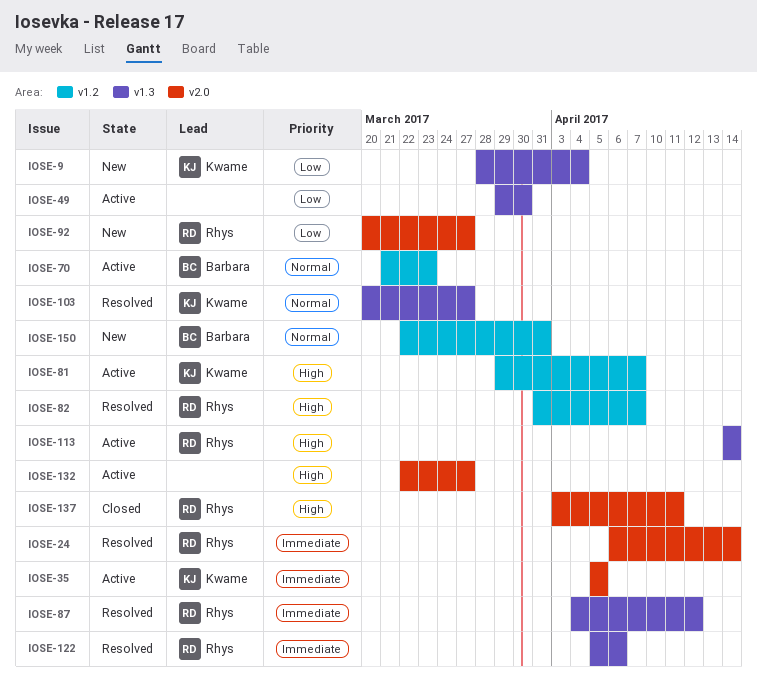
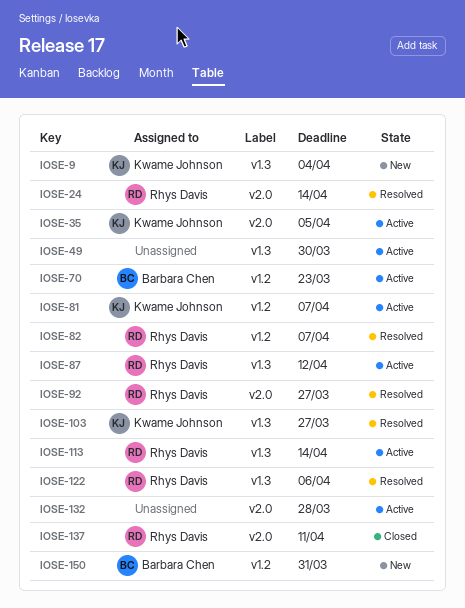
IOSE-87, status: Resolved -> Active
IOSE-92, status: New -> Resolved
IOSE-132, due: Mar 27 -> Mar 28

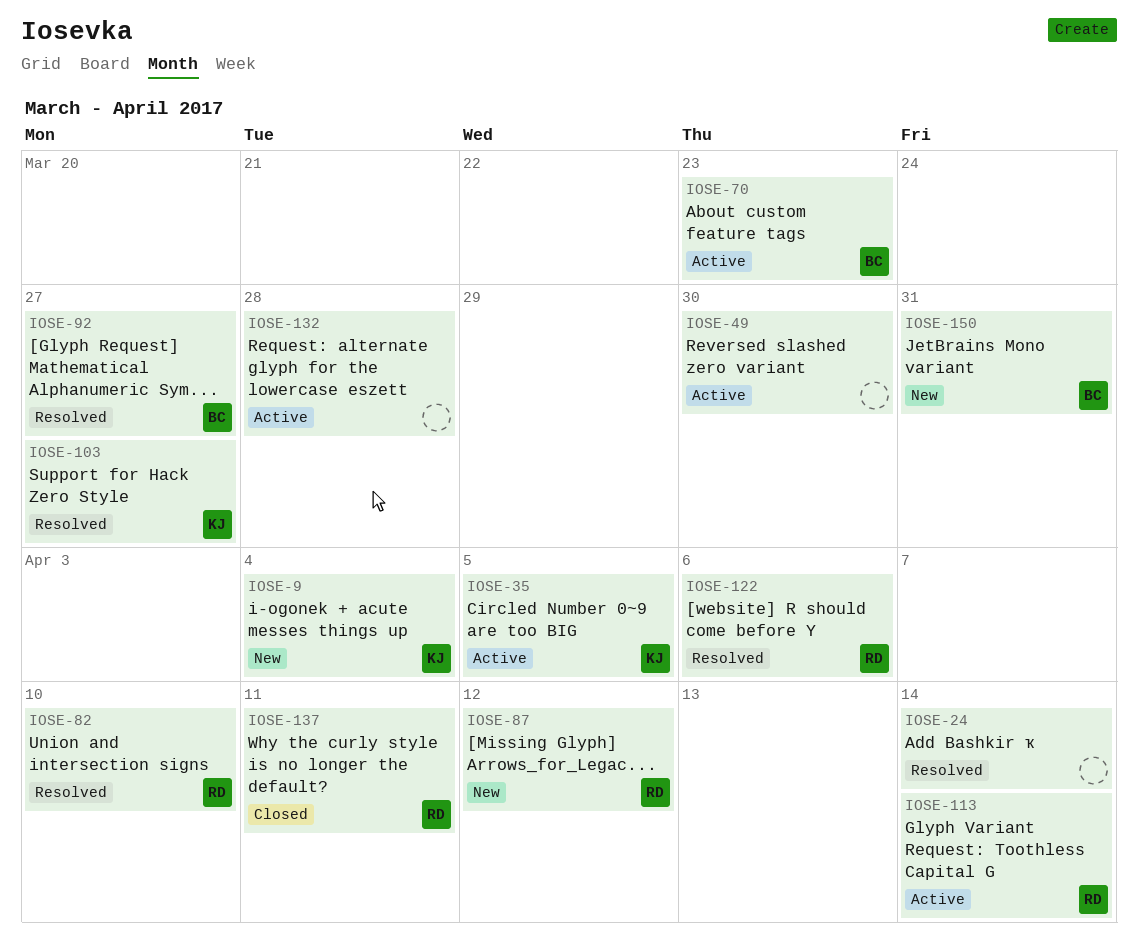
IOSE-24, owner: Rhys Davis -> none
IOSE-81: present -> none
IOSE-82, due: Apr 7 -> Apr 10
IOSE-87, status: Active -> New
IOSE-92, owner: Rhys Davis -> Barbara Chen

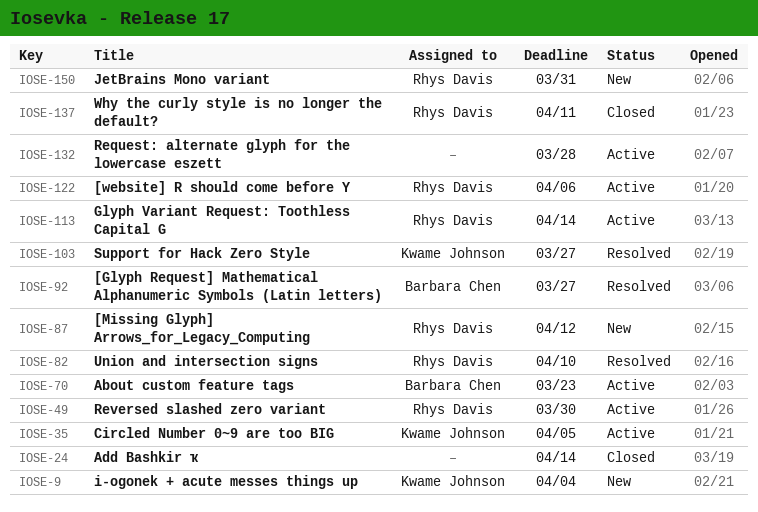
IOSE-24, status: Resolved -> Closed
IOSE-49, owner: none -> Rhys Davis
IOSE-122, status: Resolved -> Active
IOSE-150, owner: Barbara Chen -> Rhys Davis

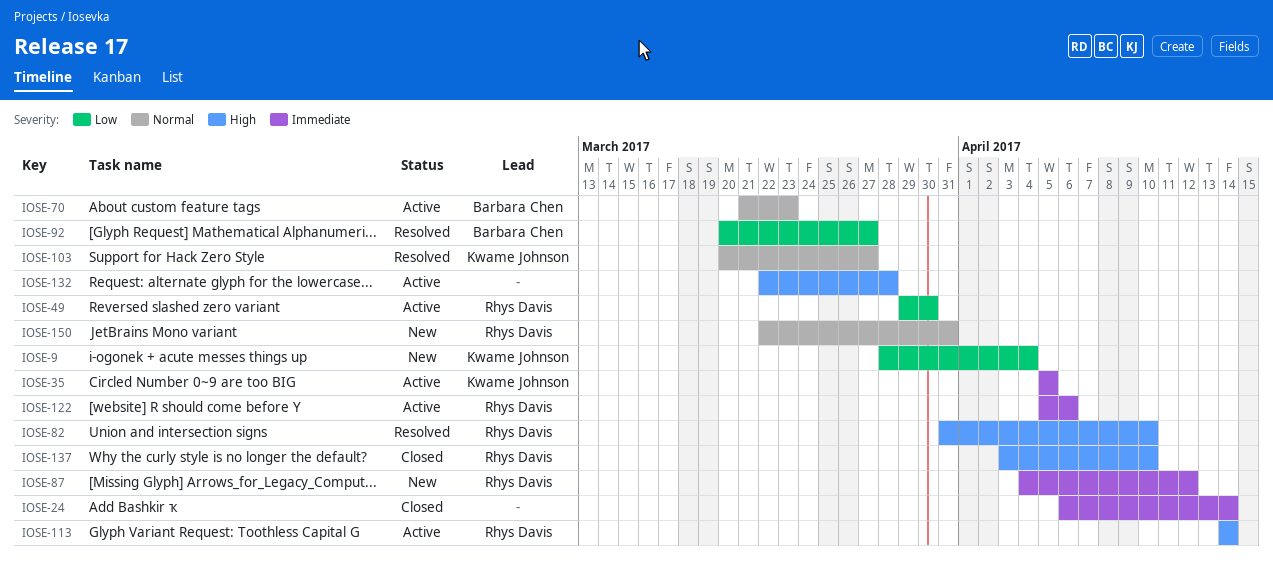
IOSE-137, due: Apr 11 -> Apr 10

